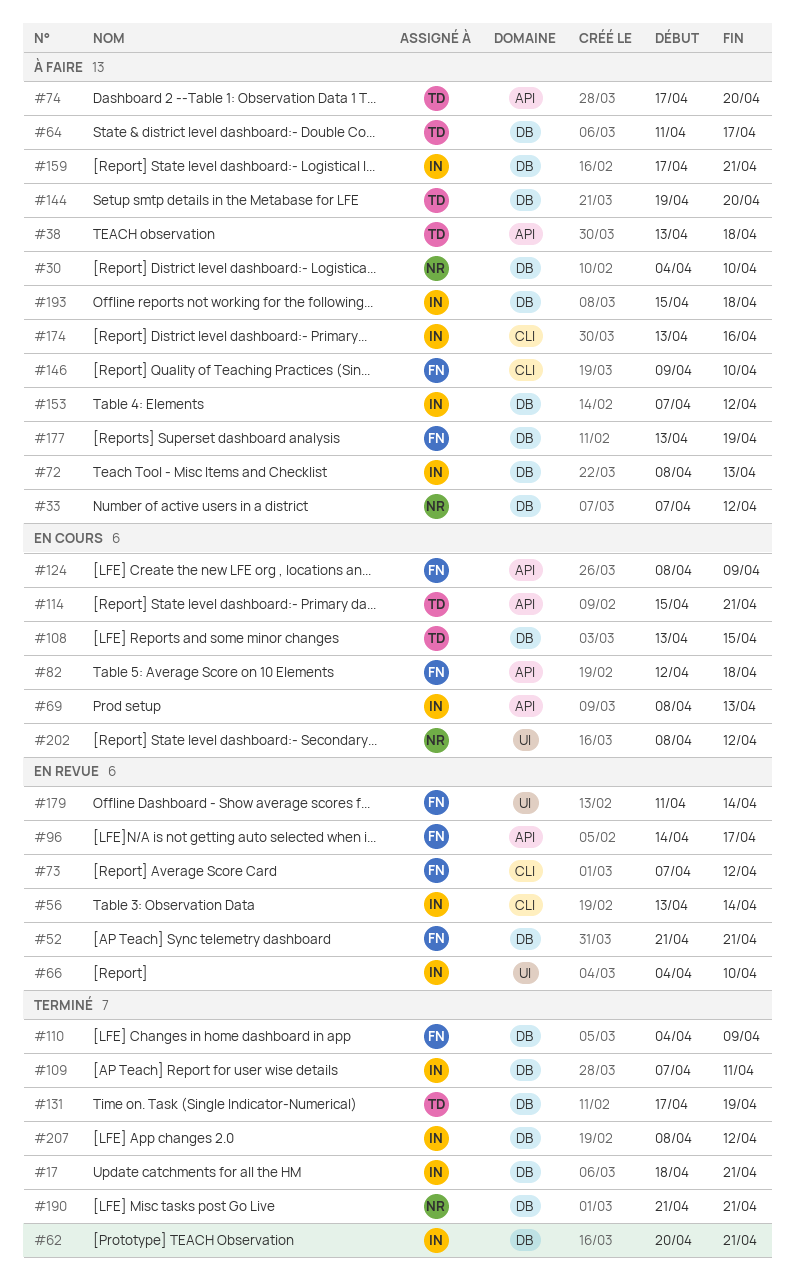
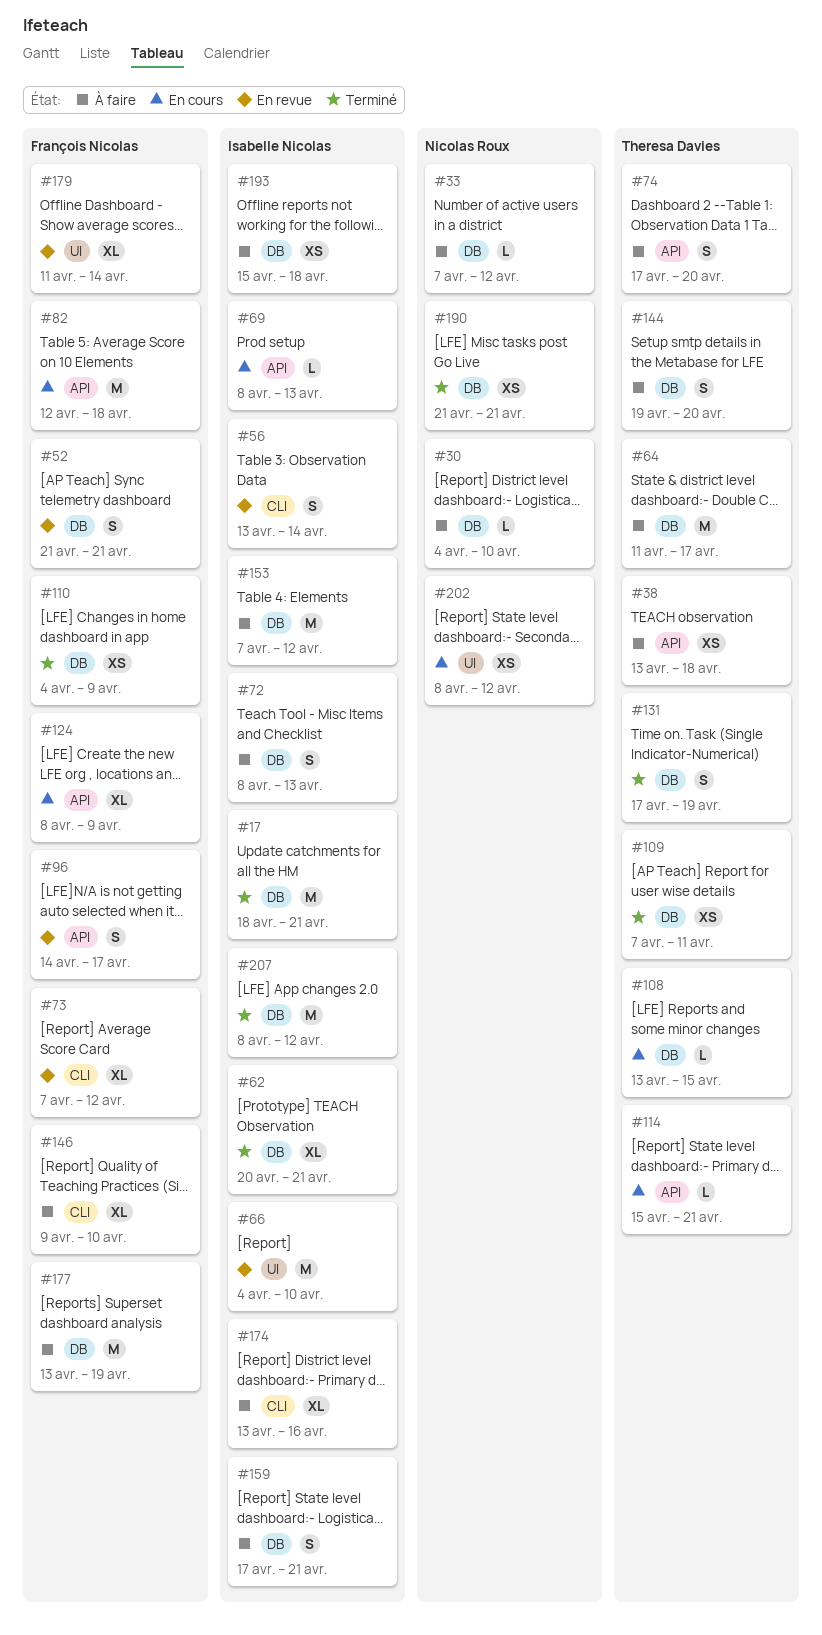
#109, owner: Isabelle Nicolas -> Theresa Davies

